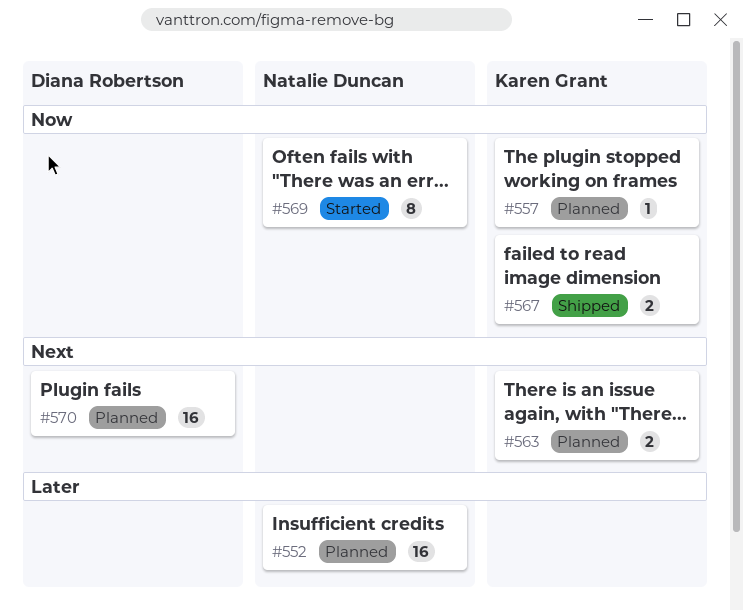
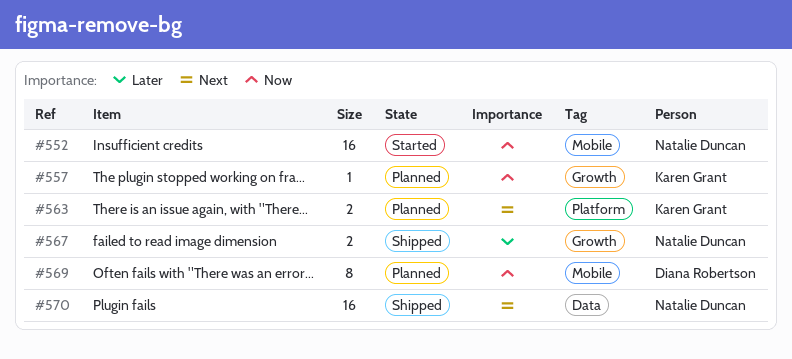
#552, status: Planned -> Started
#552, priority: Later -> Now
#567, owner: Karen Grant -> Natalie Duncan
#567, priority: Now -> Later
#569, status: Started -> Planned
#569, owner: Natalie Duncan -> Diana Robertson
#570, status: Planned -> Shipped
#570, owner: Diana Robertson -> Natalie Duncan

